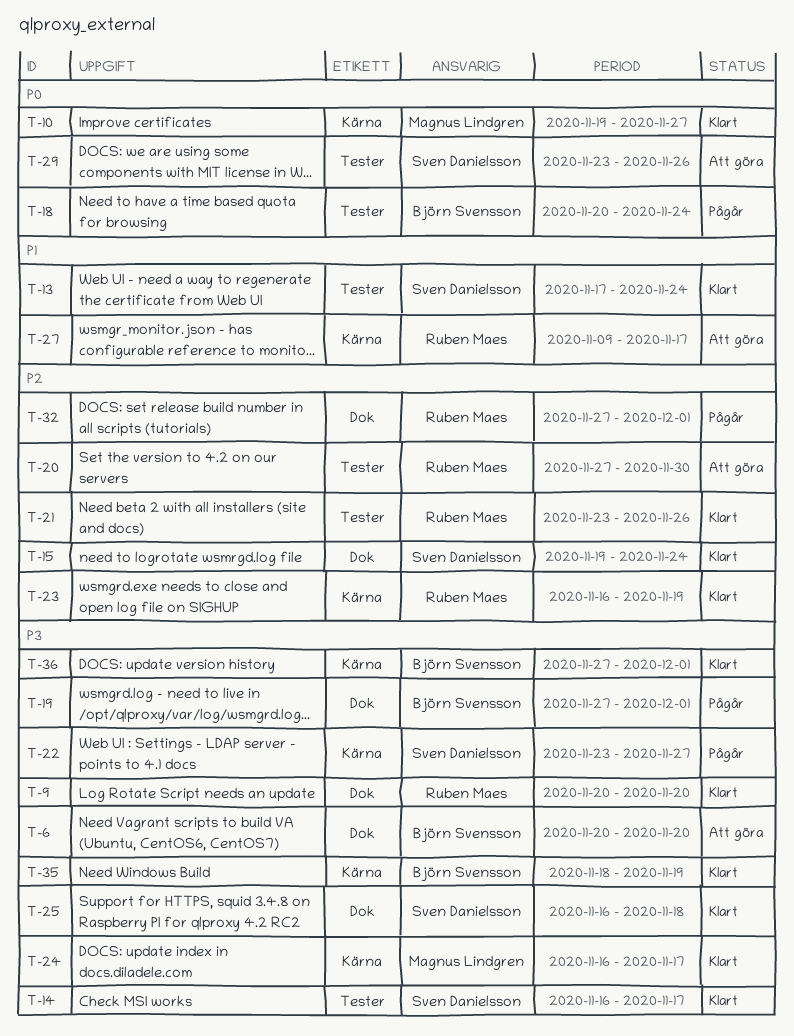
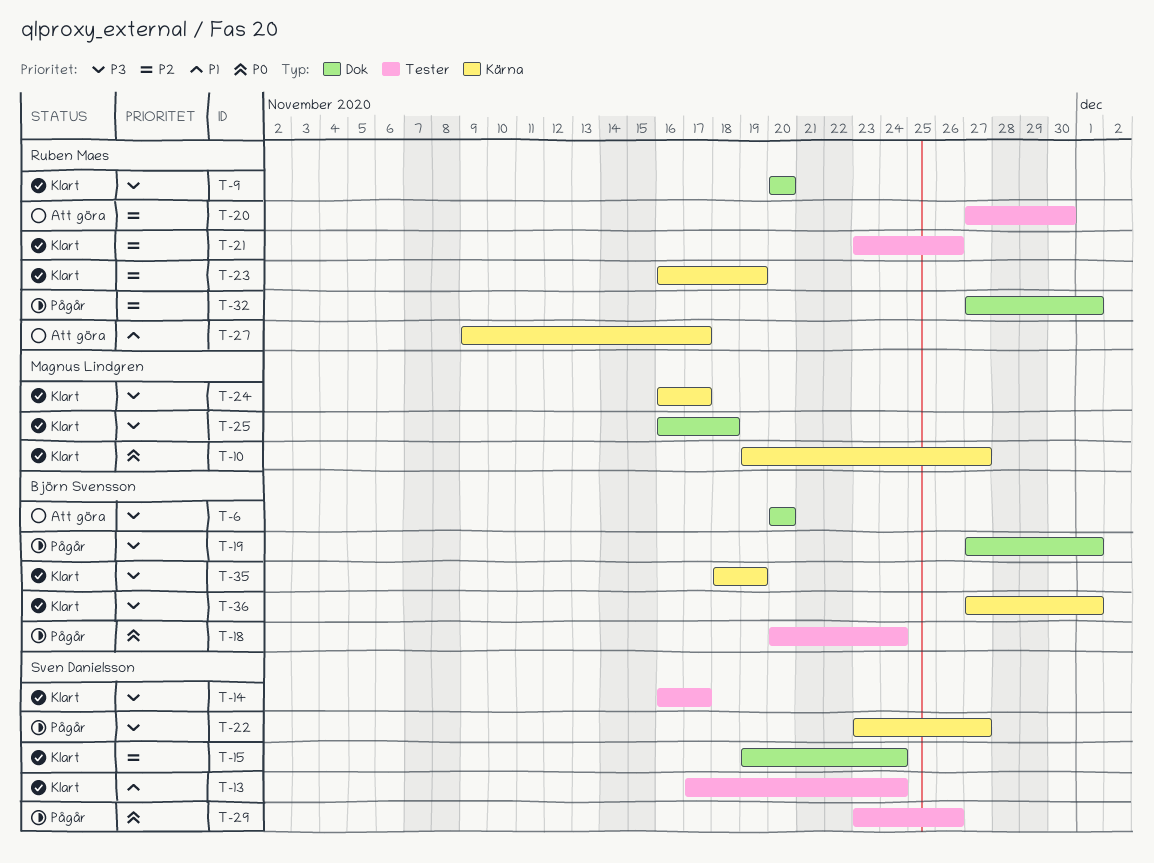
T-25, owner: Sven Danielsson -> Magnus Lindgren
T-29, status: Att göra -> Pågår

